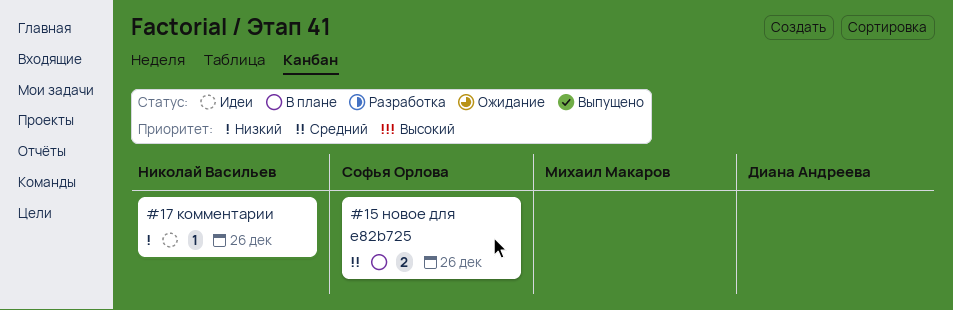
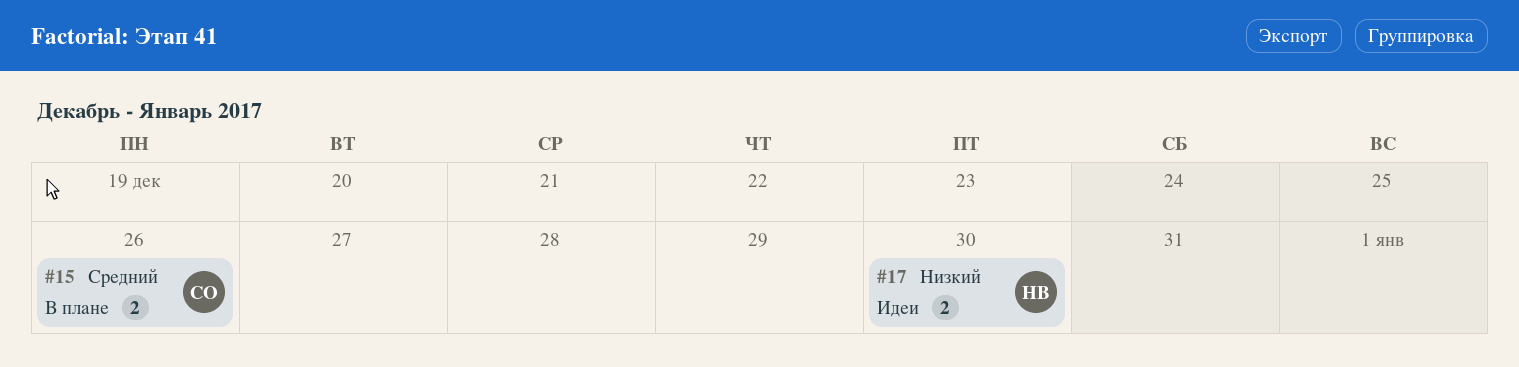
#17, estimate: 1 -> 2
#17, due: Dec 26 -> Dec 30

